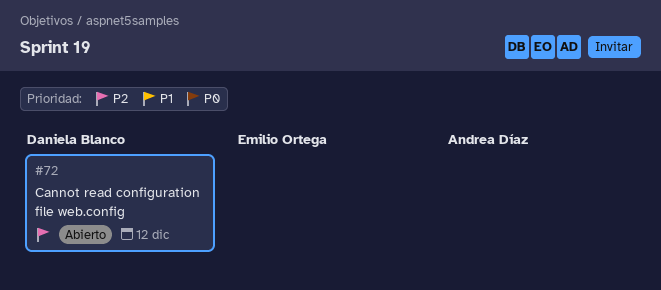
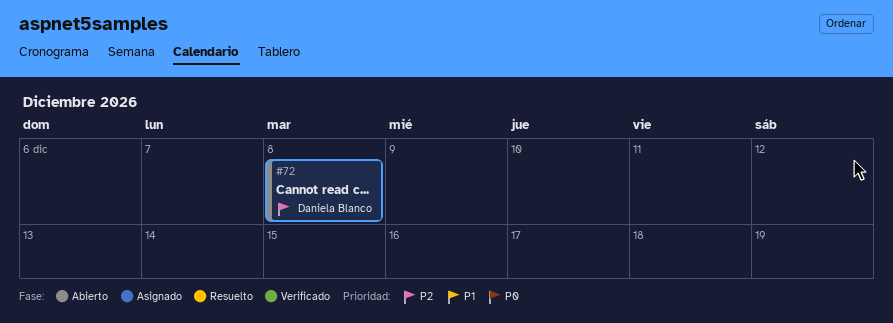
#72, due: Dec 12 -> Dec 8

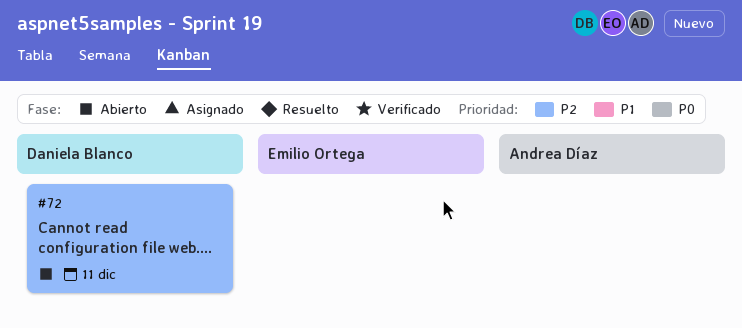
#72, due: Dec 8 -> Dec 11

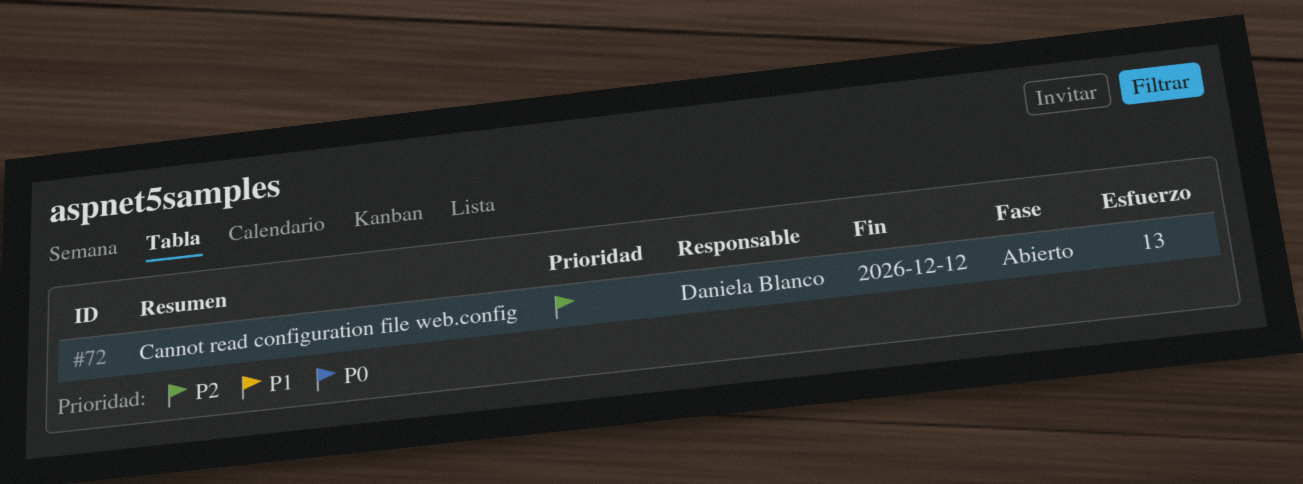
#72, due: Dec 11 -> Dec 12

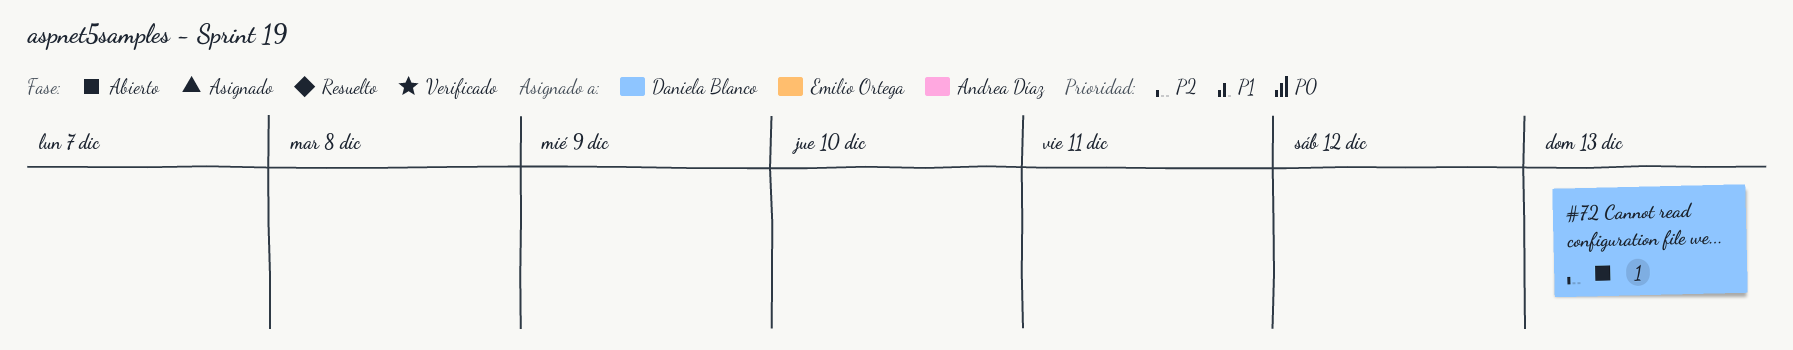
#72, estimate: 13 -> 1
#72, due: Dec 12 -> Dec 13

